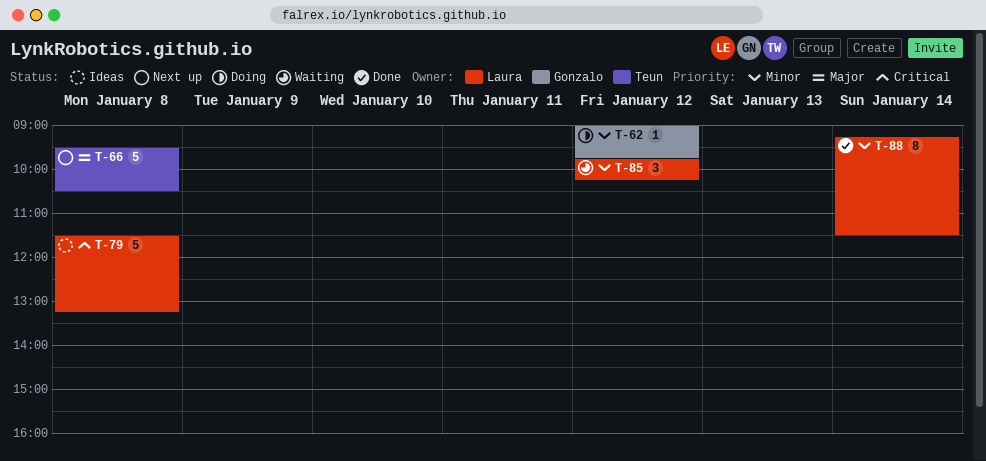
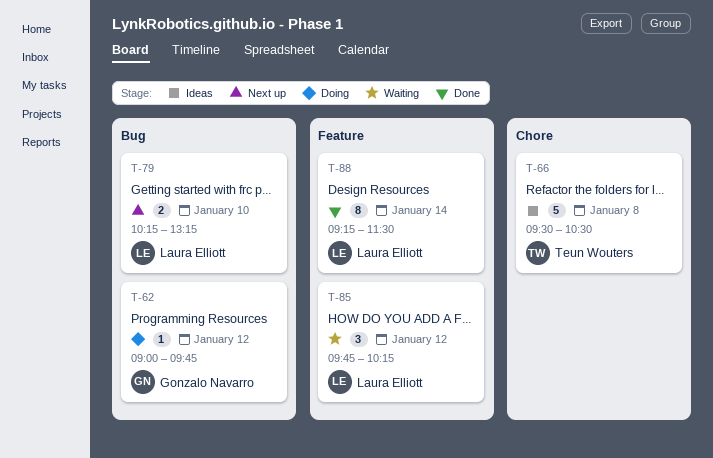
T-66, status: Next up -> Ideas
T-79, status: Ideas -> Next up
T-79, estimate: 5 -> 2
T-79, day: Jan 8 -> Jan 10
T-79, begins: 11:30 -> 10:15

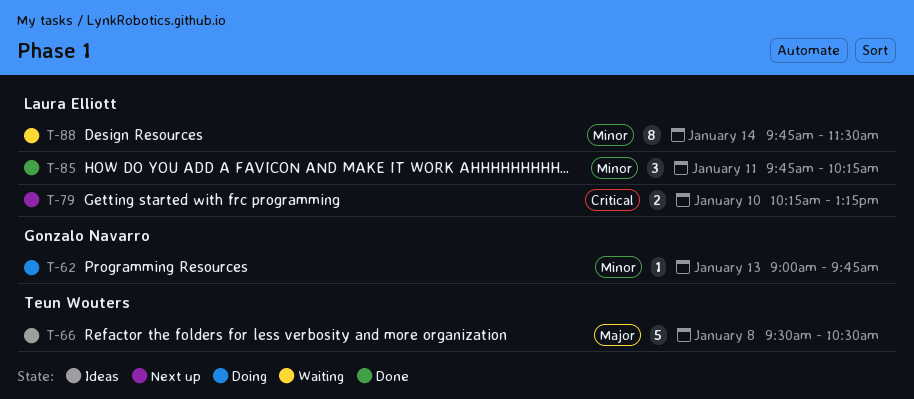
T-62, day: Jan 12 -> Jan 13
T-85, status: Waiting -> Done
T-85, day: Jan 12 -> Jan 11
T-88, status: Done -> Waiting
T-88, begins: 09:15 -> 09:45

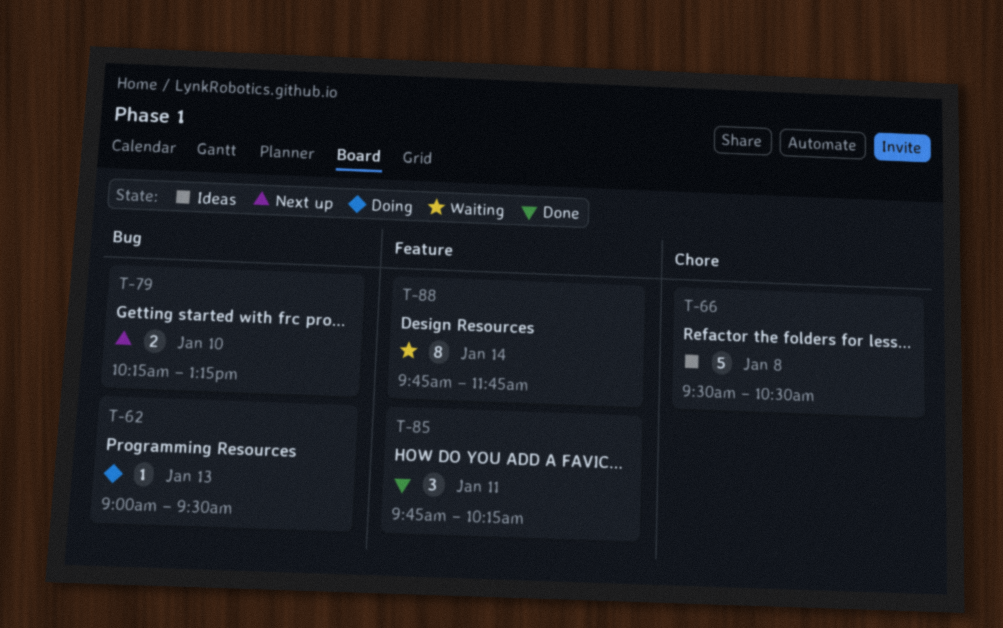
T-62, ends: 09:45 -> 09:30
T-88, ends: 11:30 -> 11:45

